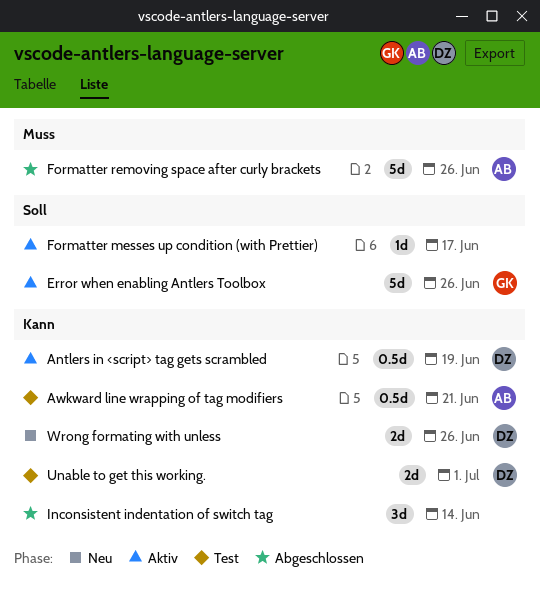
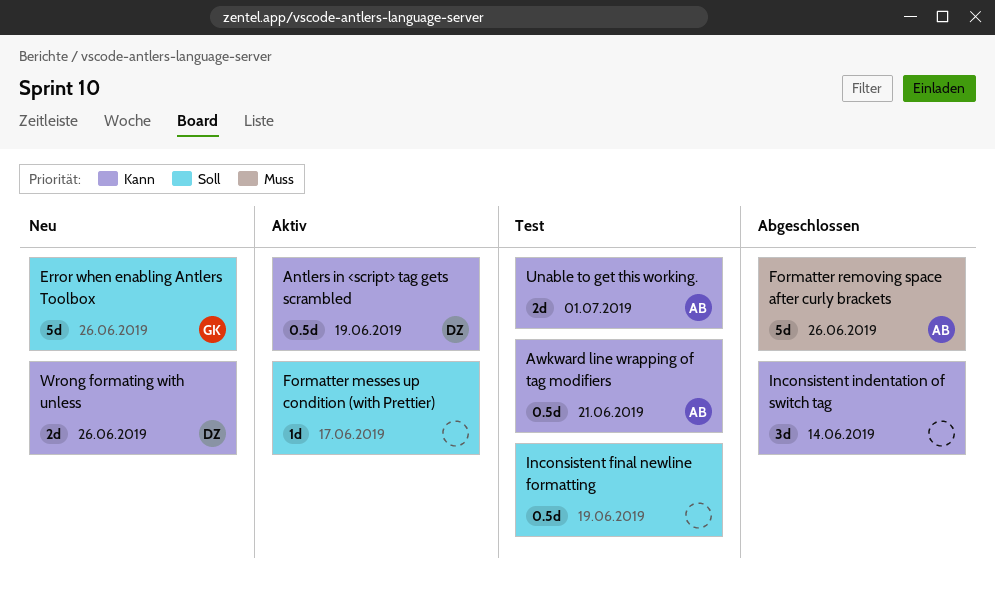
Error when enabling Antlers Toolbox, status: Aktiv -> Neu
Inconsistent final newline formatting: none -> present
Unable to get this working., owner: DZ -> AB

